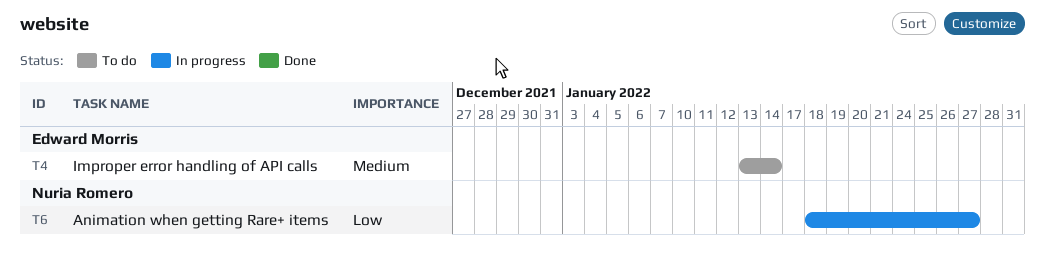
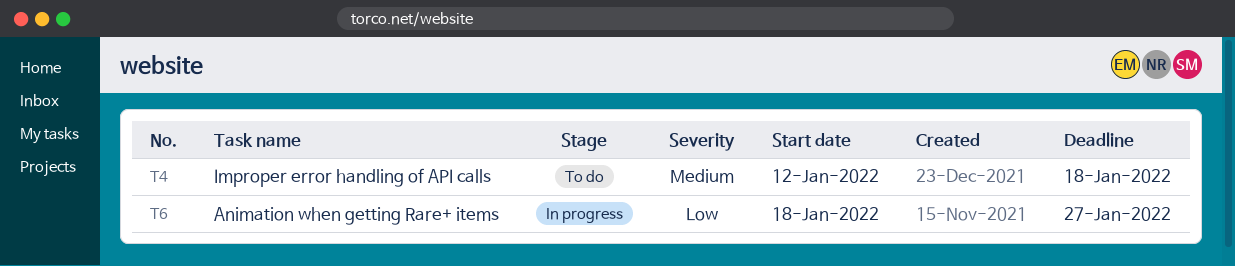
T4, start: Jan 13 -> Jan 12
T4, due: Jan 14 -> Jan 18

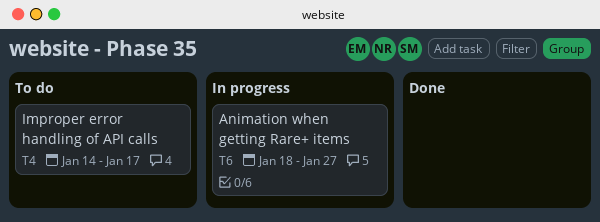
T4, start: Jan 12 -> Jan 14
T4, due: Jan 18 -> Jan 17

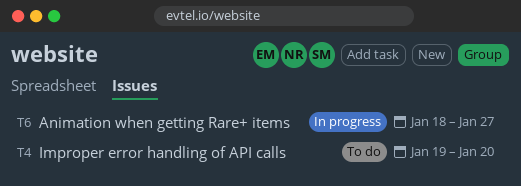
T4, start: Jan 14 -> Jan 19
T4, due: Jan 17 -> Jan 20

